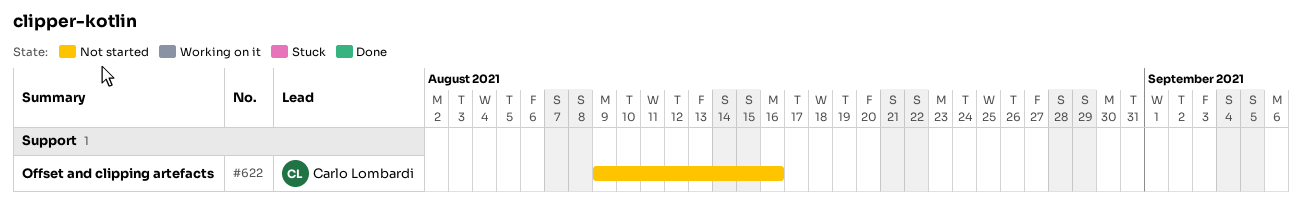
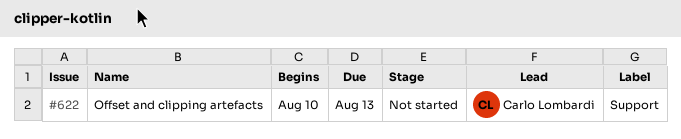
#622, start: Aug 9 -> Aug 10
#622, due: Aug 16 -> Aug 13

